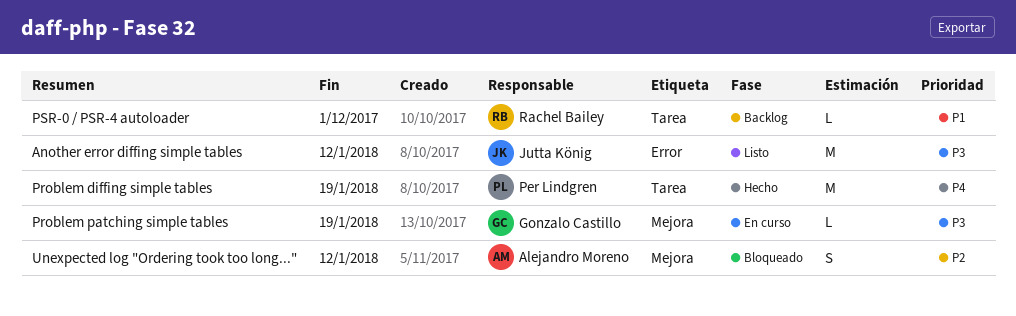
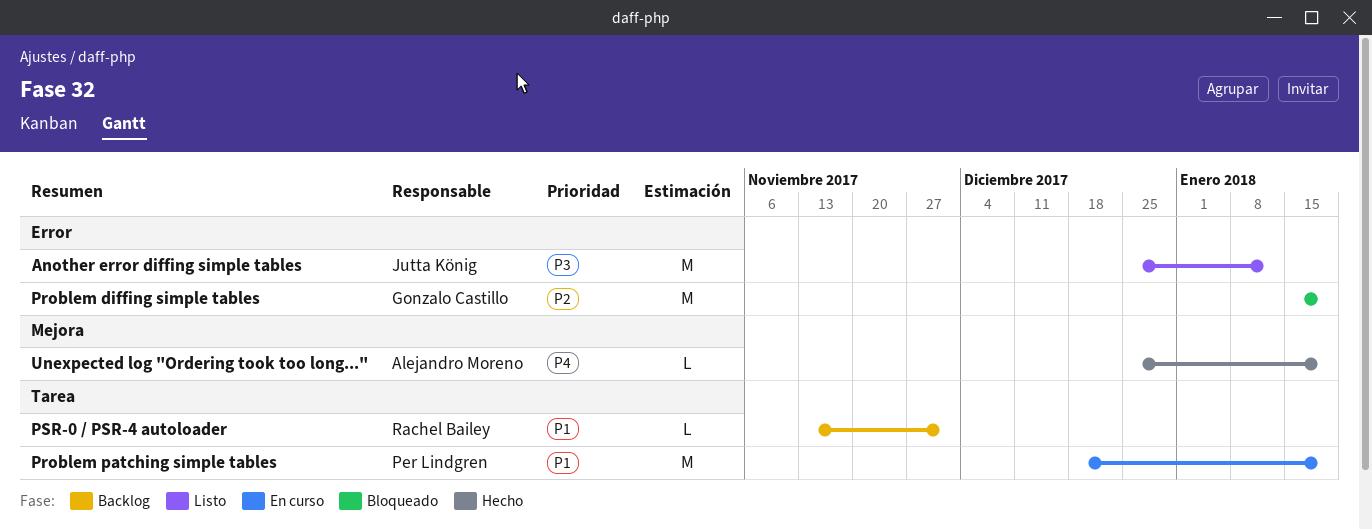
Problem diffing simple tables, status: Hecho -> Bloqueado
Problem diffing simple tables, owner: Per Lindgren -> Gonzalo Castillo
Problem diffing simple tables, priority: P4 -> P2
Problem diffing simple tables, label: Tarea -> Error
Problem patching simple tables, owner: Gonzalo Castillo -> Per Lindgren
Problem patching simple tables, priority: P3 -> P1
Problem patching simple tables, label: Mejora -> Tarea
Problem patching simple tables, estimate: L -> M
Unexpected log "Ordering took too long...", status: Bloqueado -> Hecho
Unexpected log "Ordering took too long...", priority: P2 -> P4
Unexpected log "Ordering took too long...", estimate: S -> L
Unexpected log "Ordering took too long...", due: Jan 12 -> Jan 19

